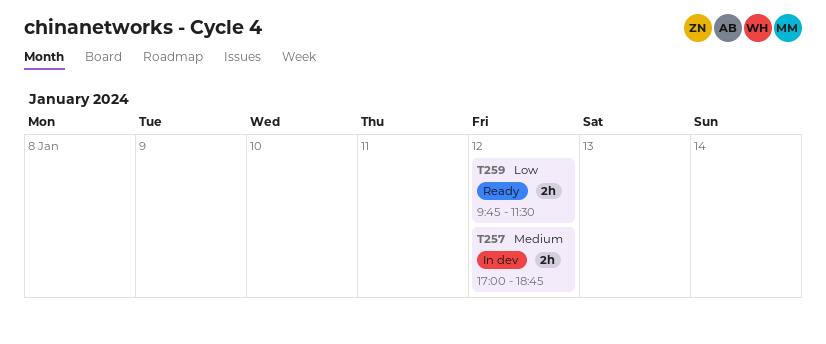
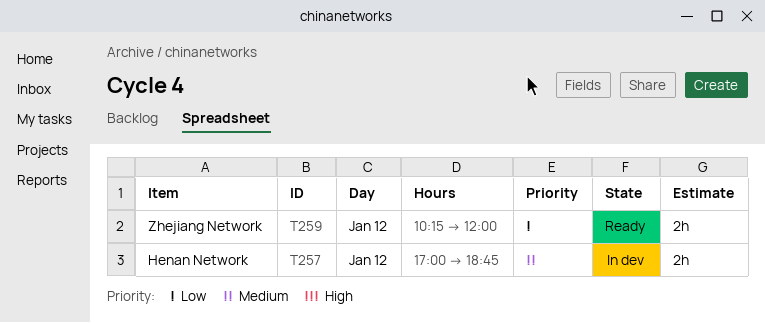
T259, begins: 09:45 -> 10:15
T259, ends: 11:30 -> 12:00

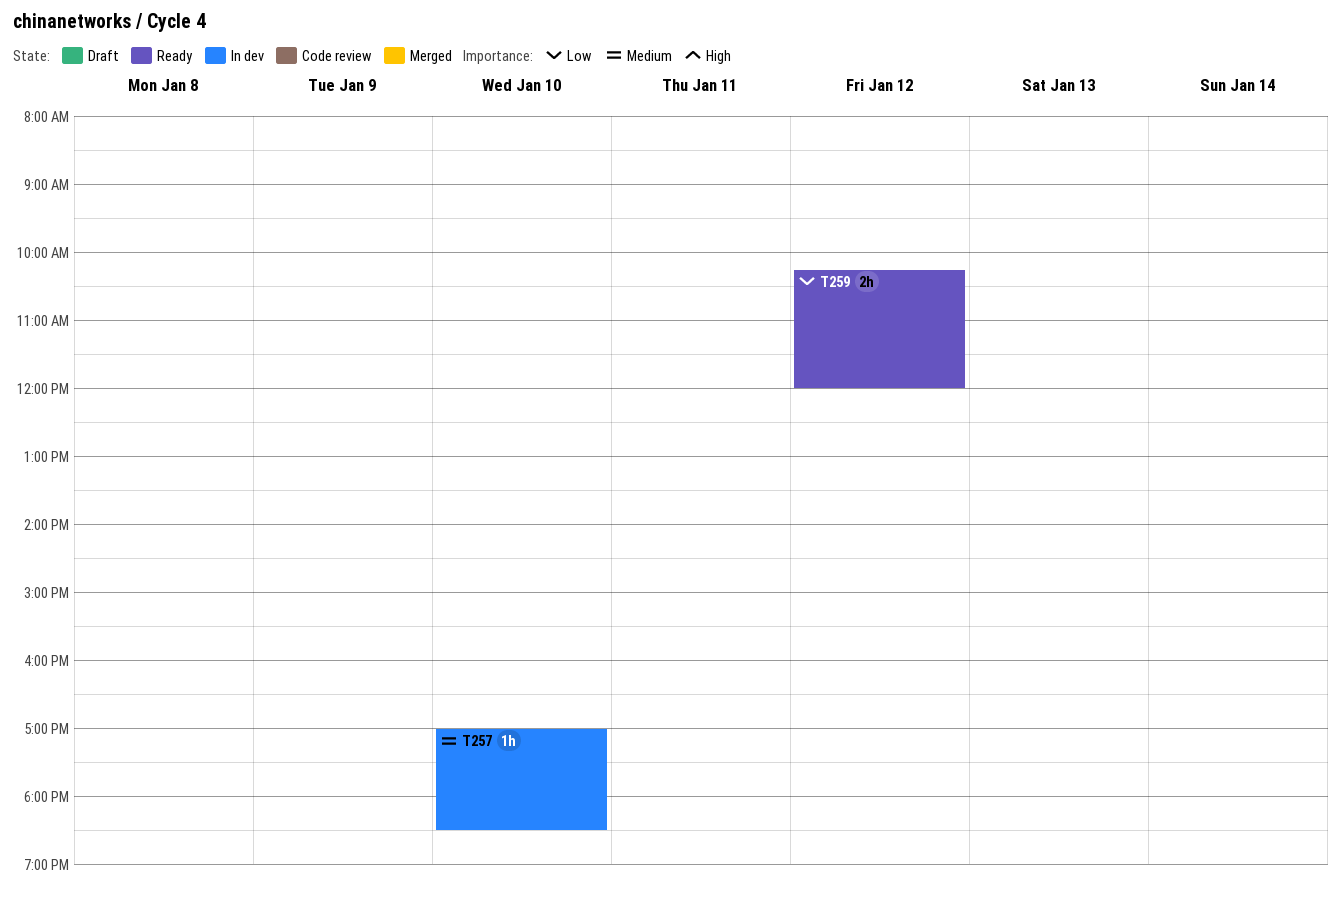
T257, estimate: 2h -> 1h
T257, day: Jan 12 -> Jan 10
T257, ends: 18:45 -> 18:30

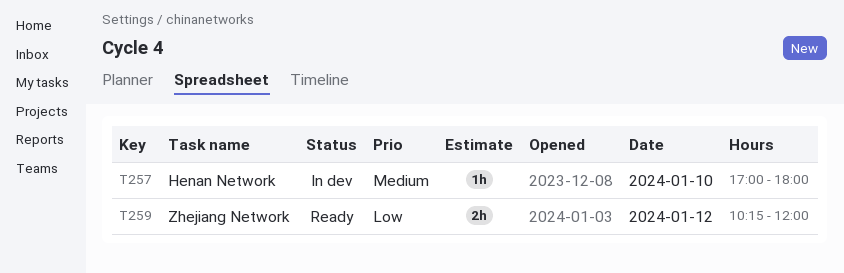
T257, ends: 18:30 -> 18:00

